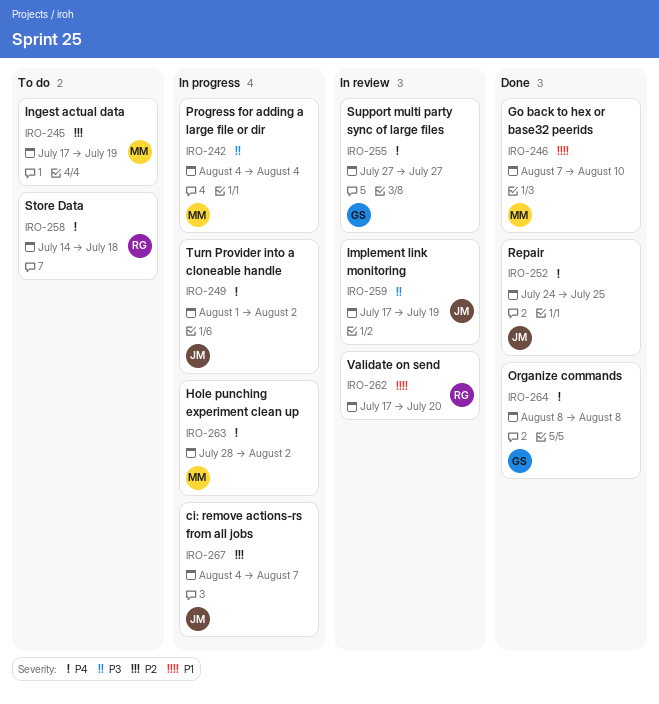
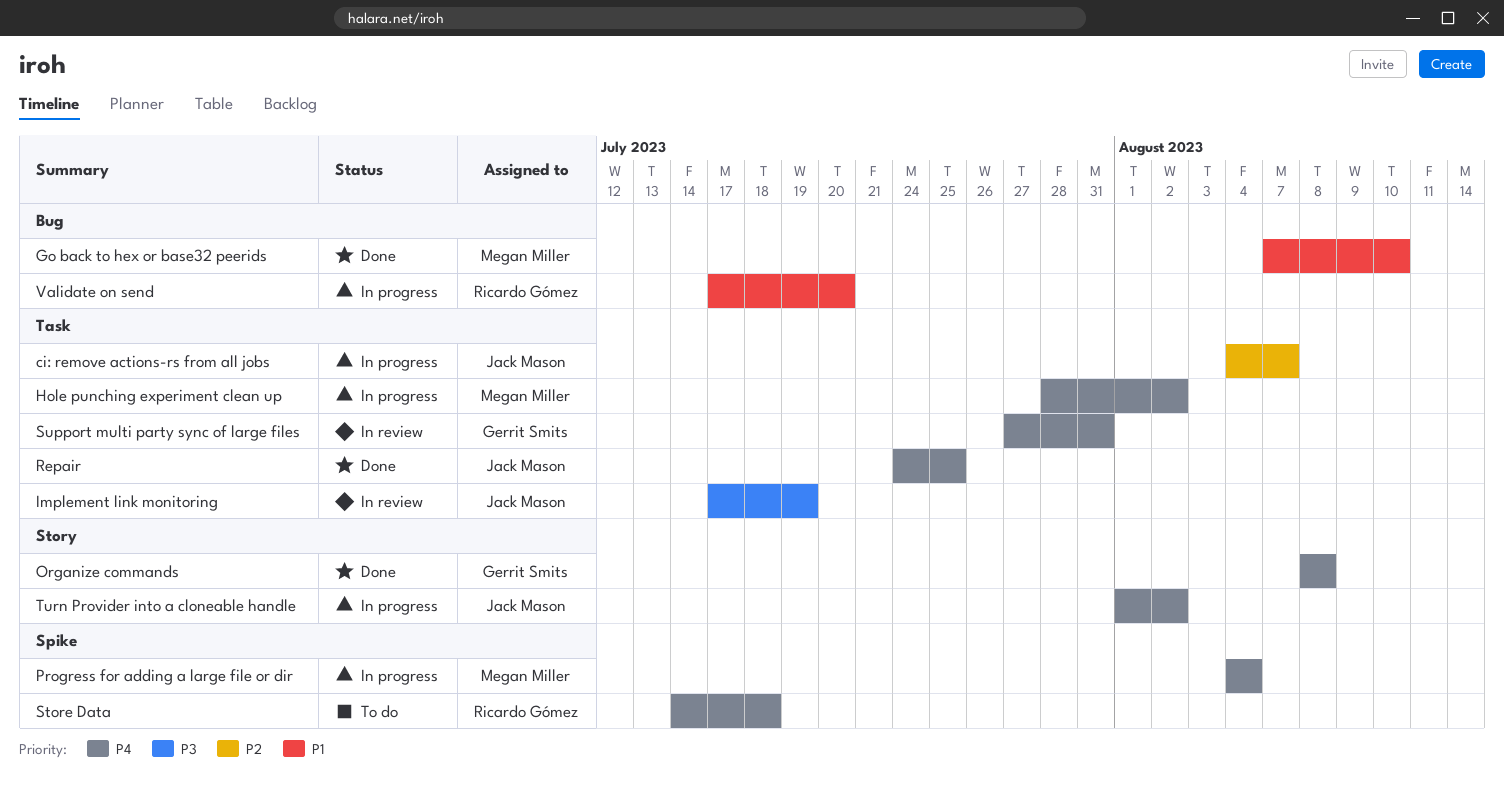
Ingest actual data: present -> none
Progress for adding a large file or dir, priority: P3 -> P4
Support multi party sync of large files, due: Jul 27 -> Jul 31
Validate on send, status: In review -> In progress

